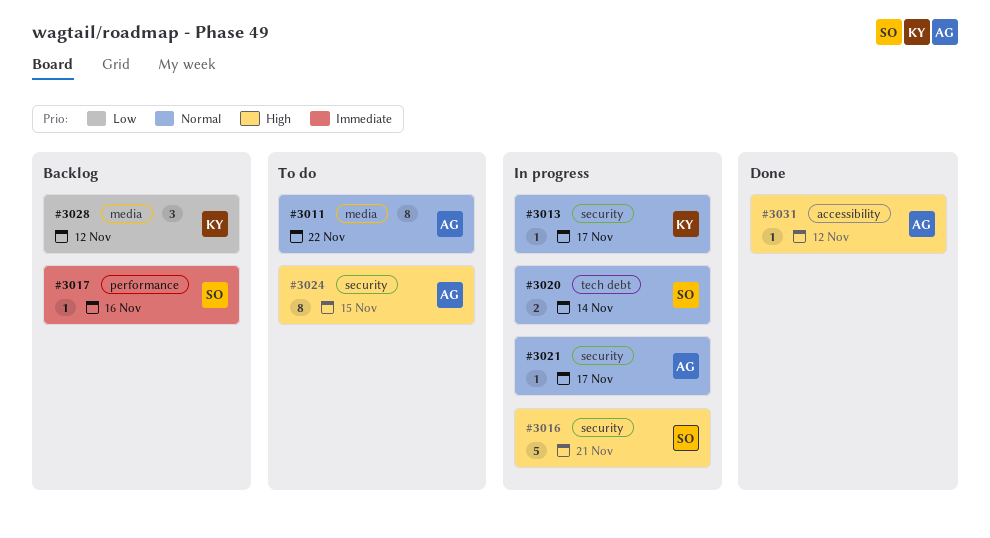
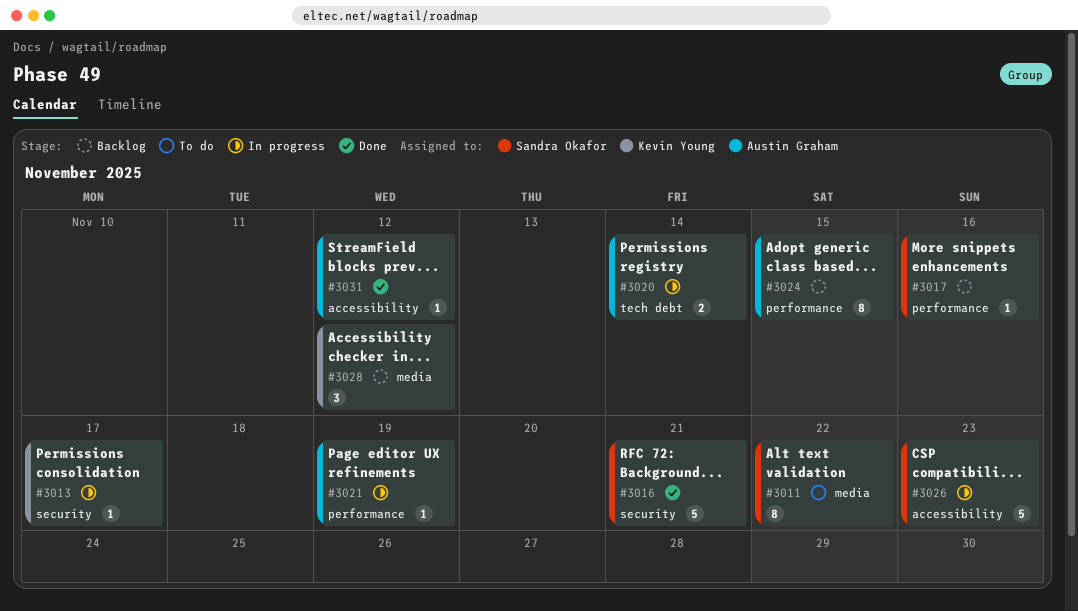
#3011, owner: Austin Graham -> Sandra Okafor
#3016, status: In progress -> Done
#3020, owner: Sandra Okafor -> Austin Graham
#3021, label: security -> performance
#3021, due: Nov 17 -> Nov 19
#3024, status: To do -> Backlog
#3024, label: security -> performance
#3026: none -> present

